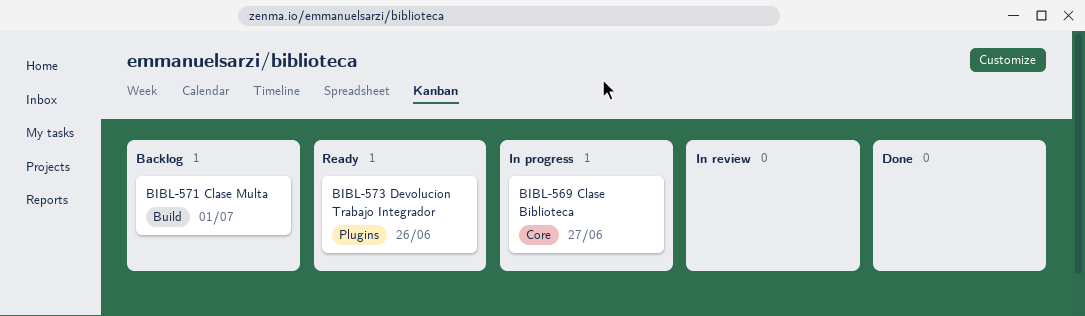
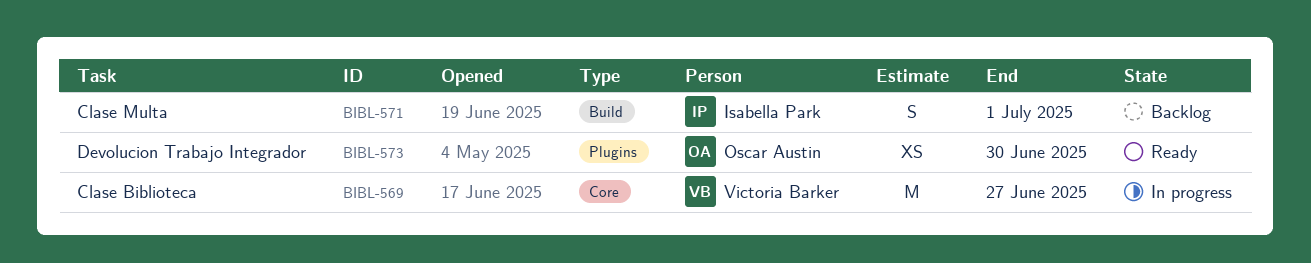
BIBL-573, due: Jun 26 -> Jun 30

